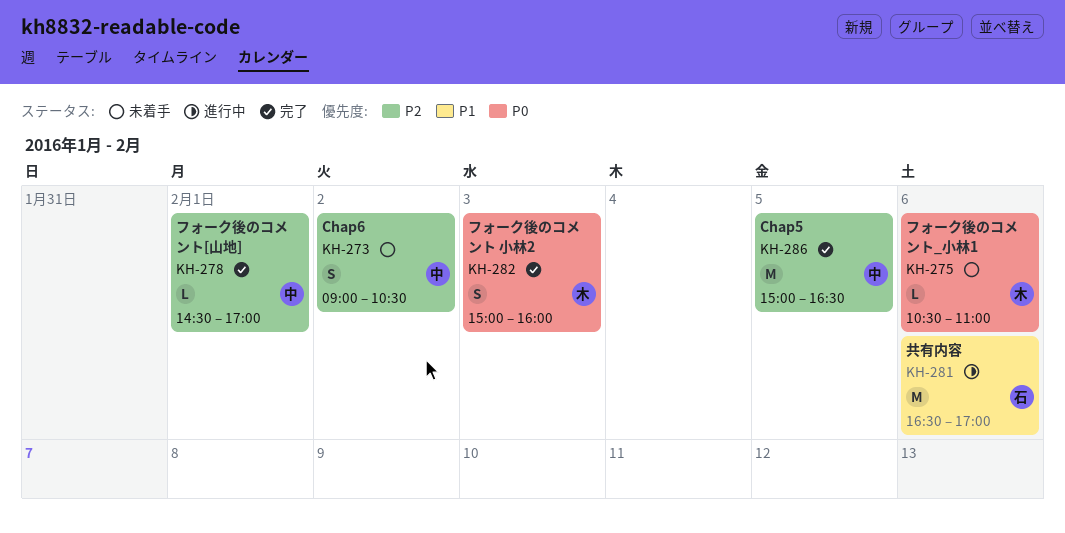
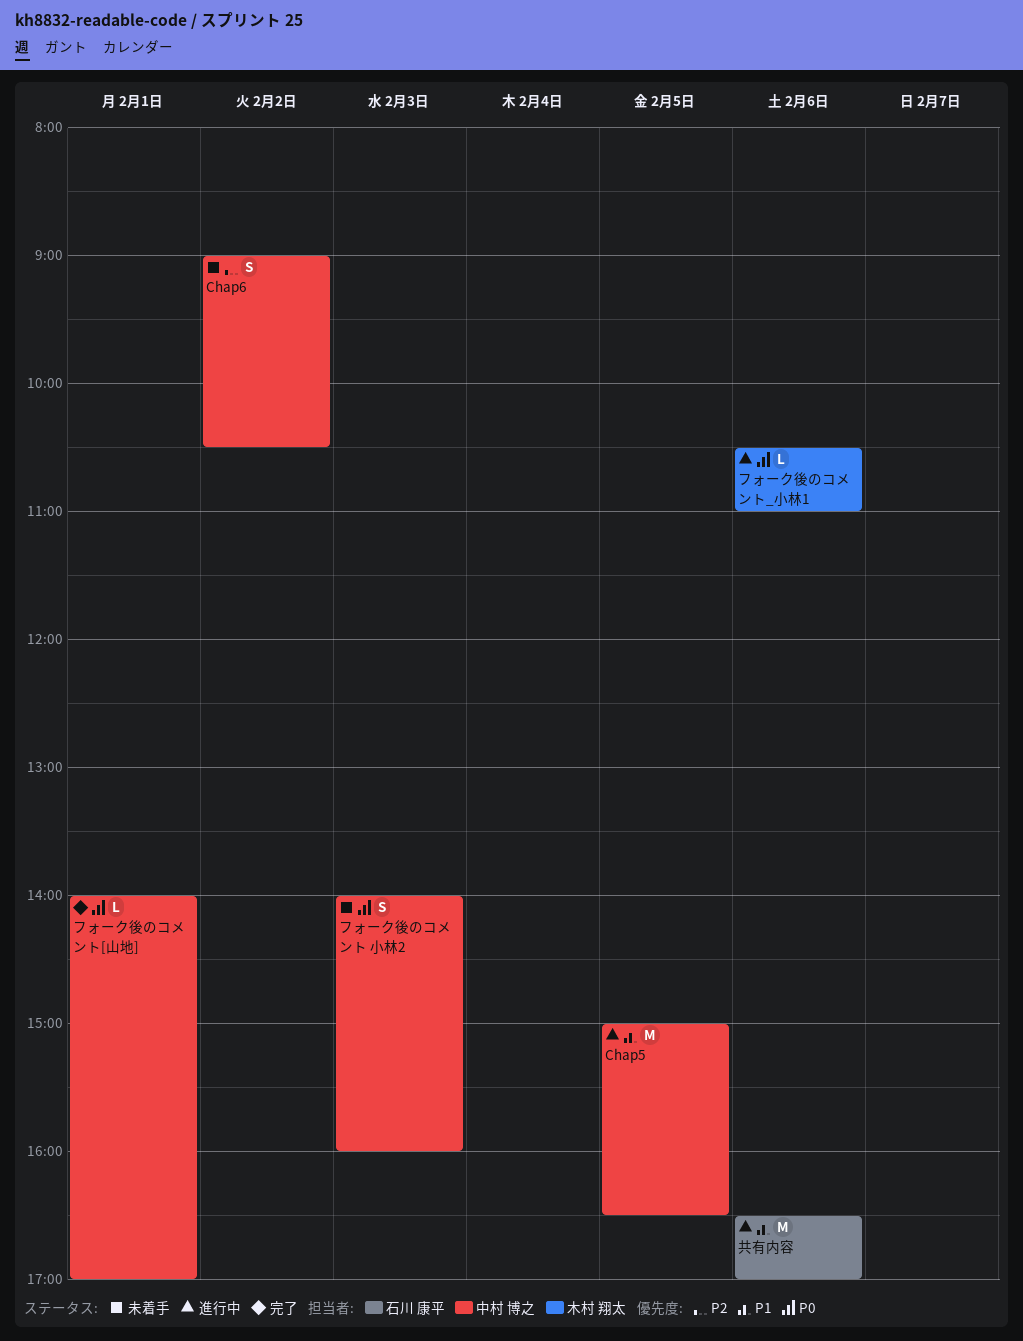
Chap5, status: 完了 -> 進行中
Chap5, priority: P2 -> P1
フォーク後のコメント 小林2, status: 完了 -> 未着手
フォーク後のコメント 小林2, owner: 木村 翔太 -> 中村 博之
フォーク後のコメント 小林2, begins: 15:00 -> 14:00
フォーク後のコメント[山地], priority: P2 -> P0
フォーク後のコメント[山地], begins: 14:30 -> 14:00
フォーク後のコメント_小林1, status: 未着手 -> 進行中

